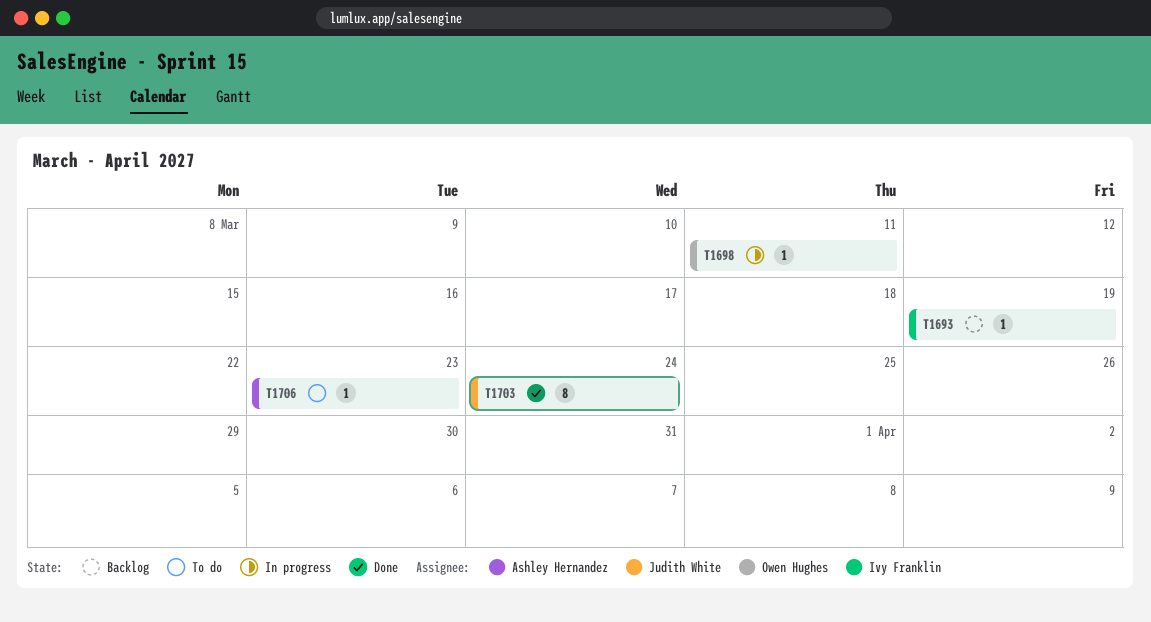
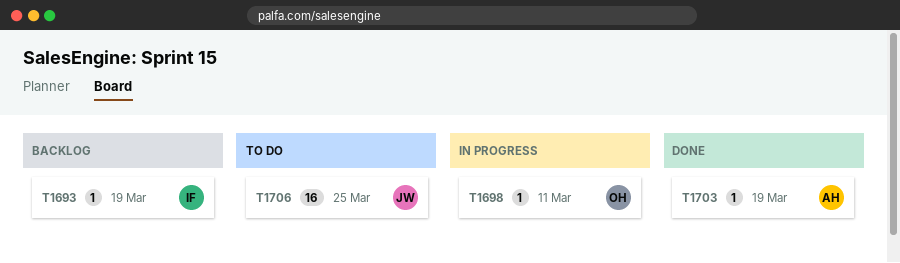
T1703, owner: Judith White -> Ashley Hernandez
T1703, estimate: 8 -> 1
T1703, due: Mar 24 -> Mar 19
T1706, owner: Ashley Hernandez -> Judith White
T1706, estimate: 1 -> 16
T1706, due: Mar 23 -> Mar 25

